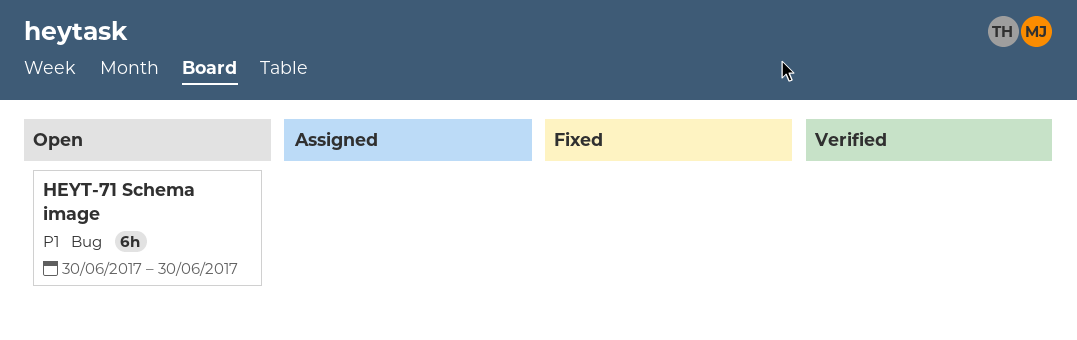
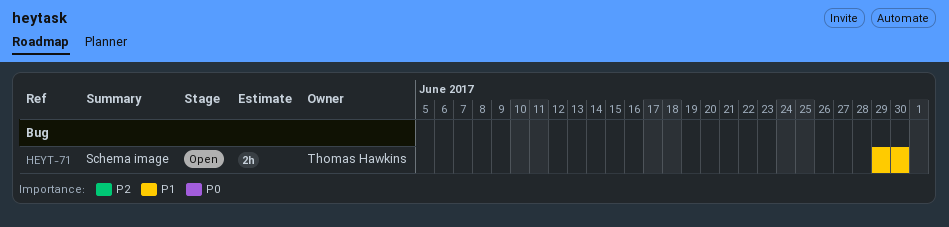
HEYT-71, estimate: 6h -> 2h
HEYT-71, start: Jun 30 -> Jun 29

